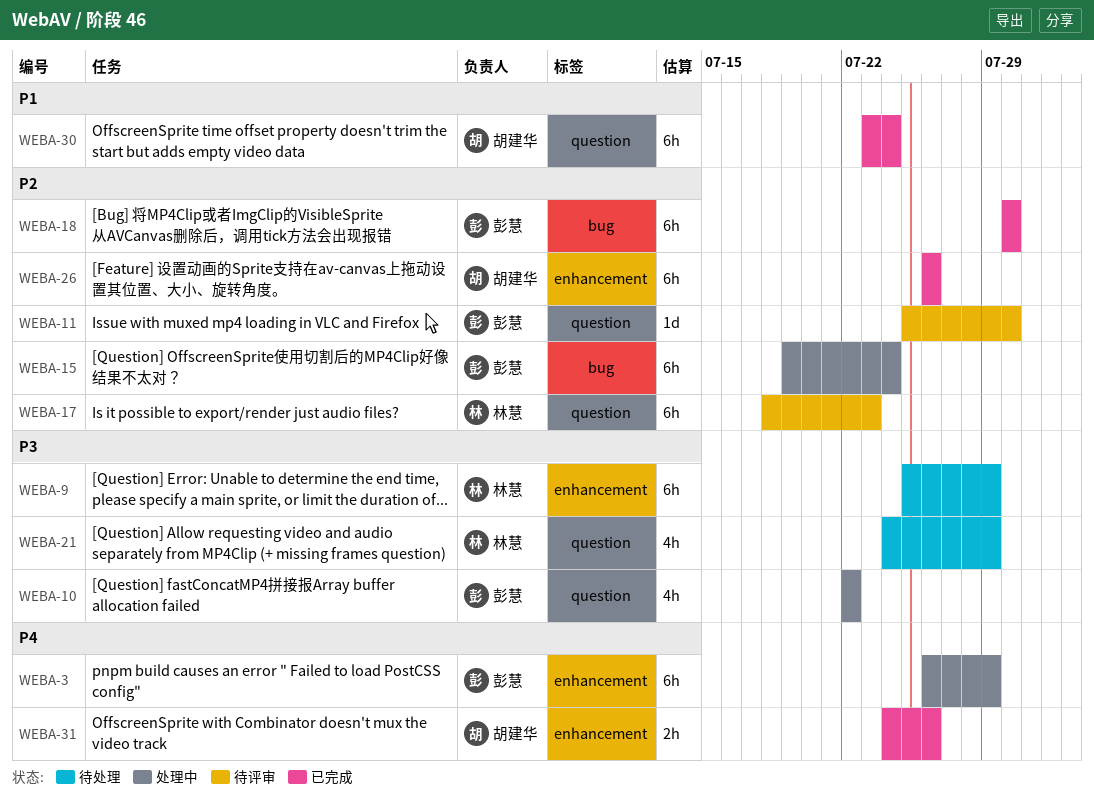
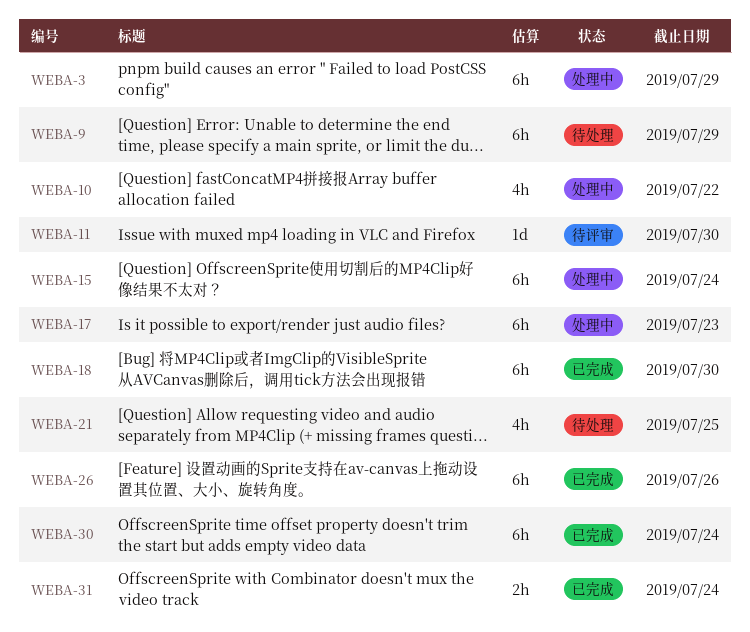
WEBA-17, status: 待评审 -> 处理中
WEBA-21, due: Jul 29 -> Jul 25
WEBA-31, due: Jul 26 -> Jul 24

